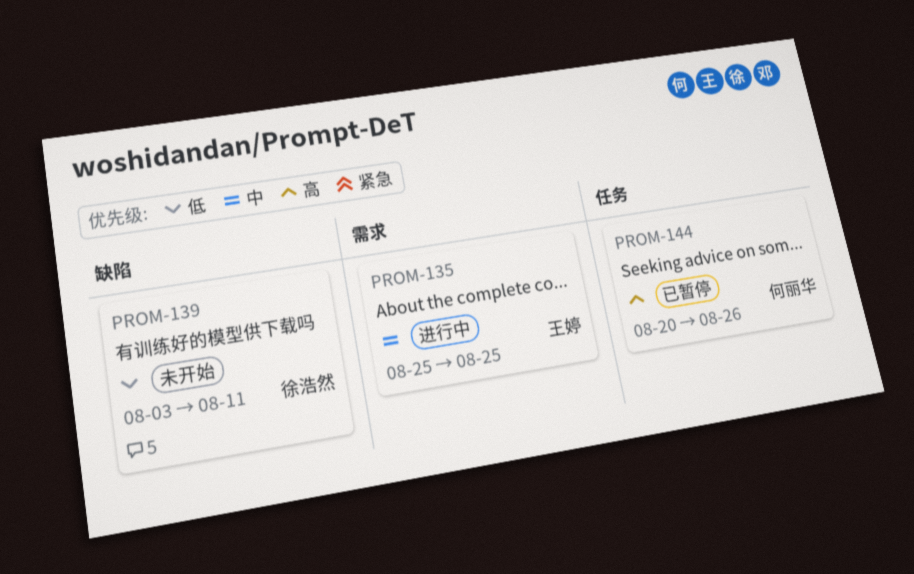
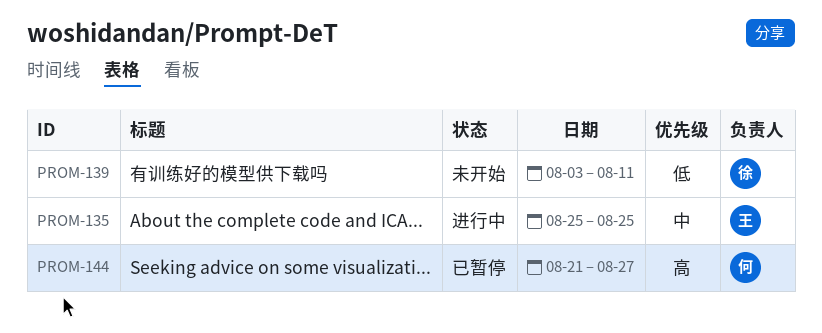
PROM-144, start: Aug 20 -> Aug 21
PROM-144, due: Aug 26 -> Aug 27

